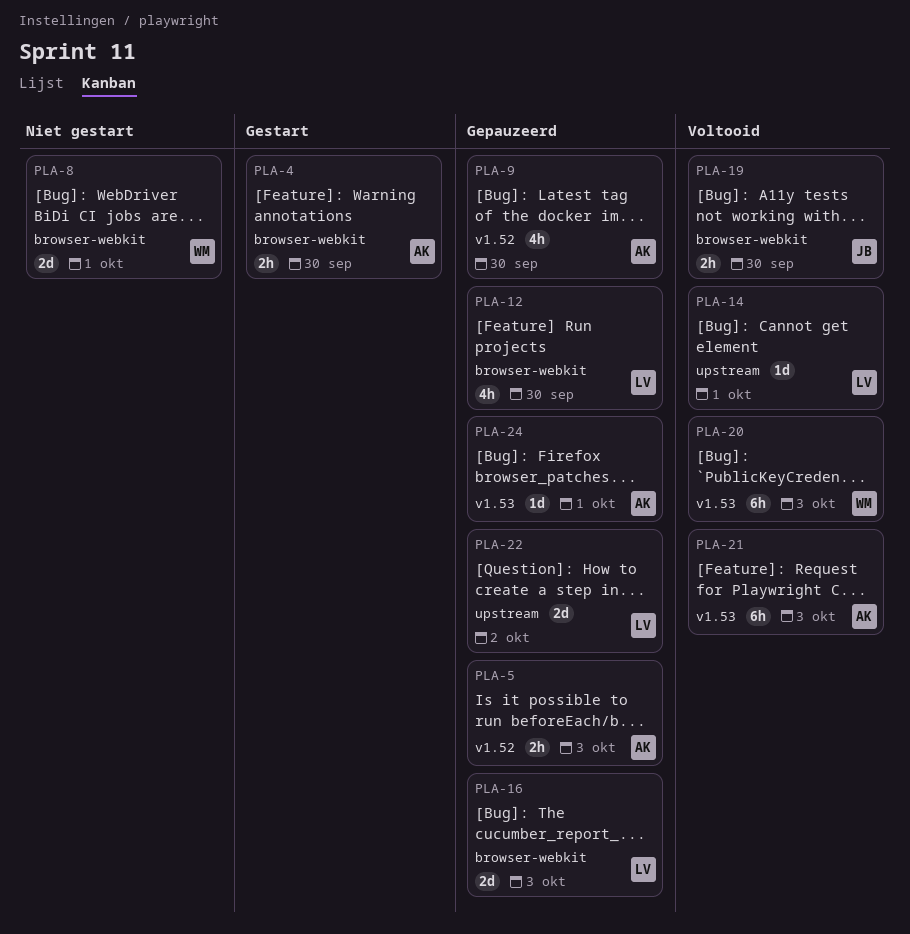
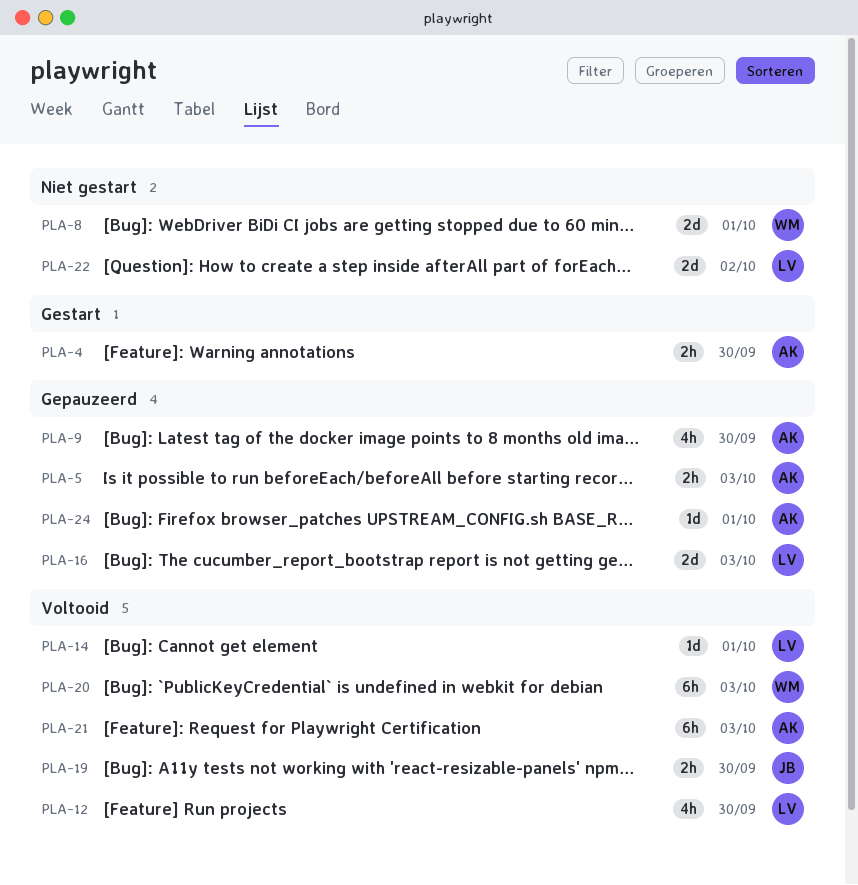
PLA-12, status: Gepauzeerd -> Voltooid
PLA-22, status: Gepauzeerd -> Niet gestart

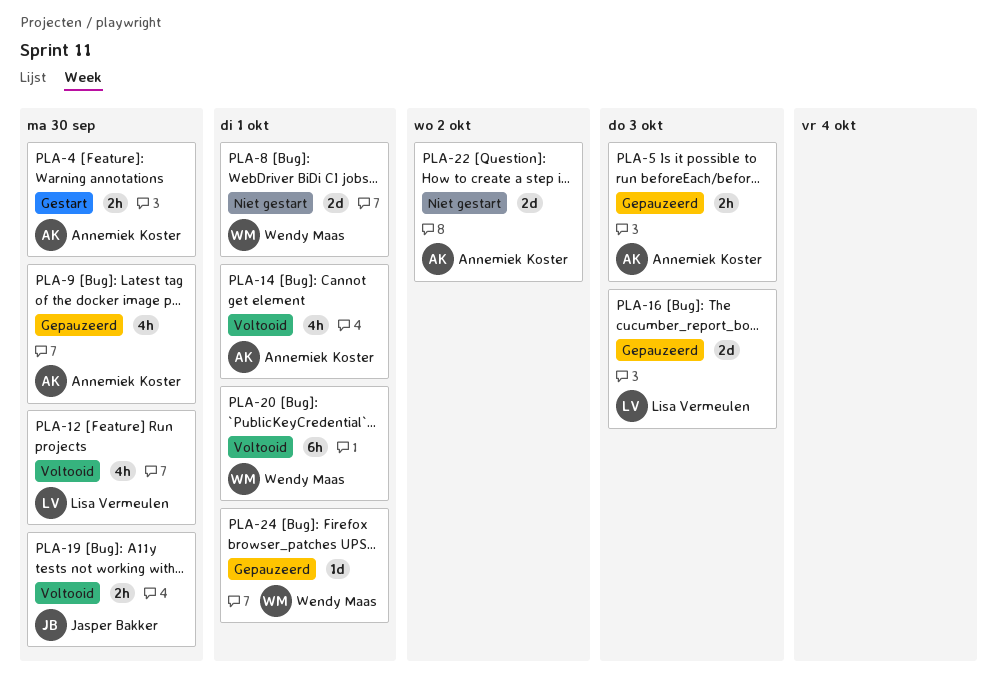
PLA-14, owner: Lisa Vermeulen -> Annemiek Koster
PLA-14, estimate: 1d -> 4h
PLA-20, due: Oct 3 -> Oct 1
PLA-21: present -> none
PLA-22, owner: Lisa Vermeulen -> Annemiek Koster
PLA-24, owner: Annemiek Koster -> Wendy Maas

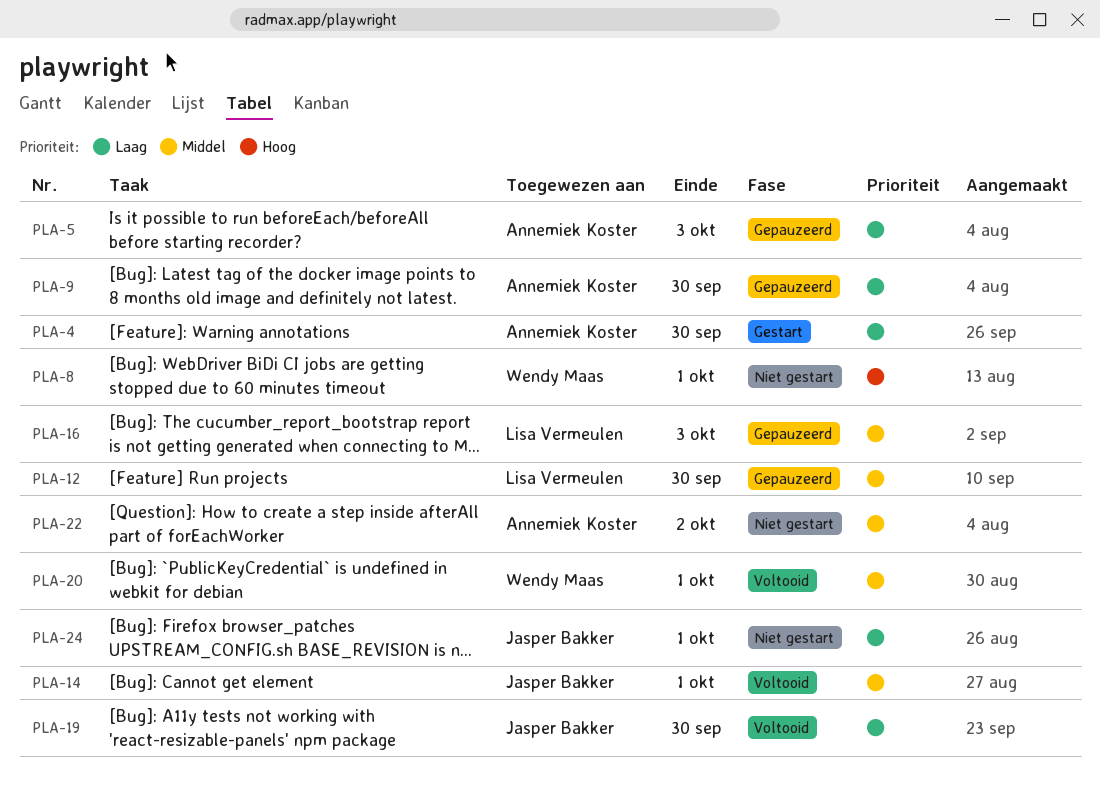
PLA-12, status: Voltooid -> Gepauzeerd
PLA-14, owner: Annemiek Koster -> Jasper Bakker
PLA-24, status: Gepauzeerd -> Niet gestart
PLA-24, owner: Wendy Maas -> Jasper Bakker

